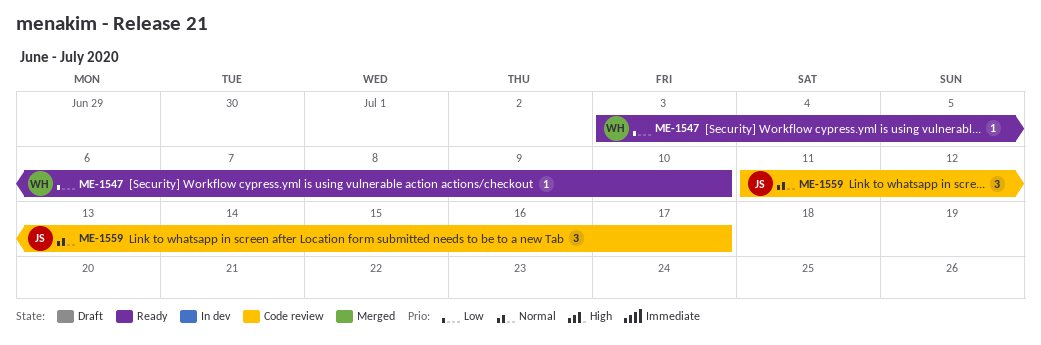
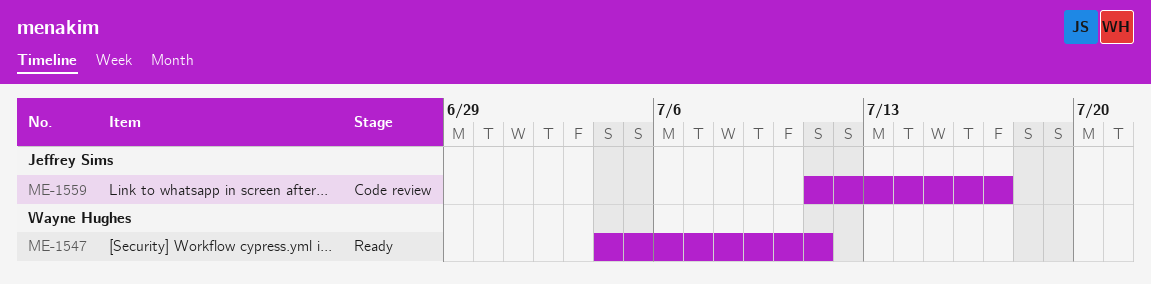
ME-1547, start: Jul 3 -> Jul 4
ME-1547, due: Jul 10 -> Jul 11

